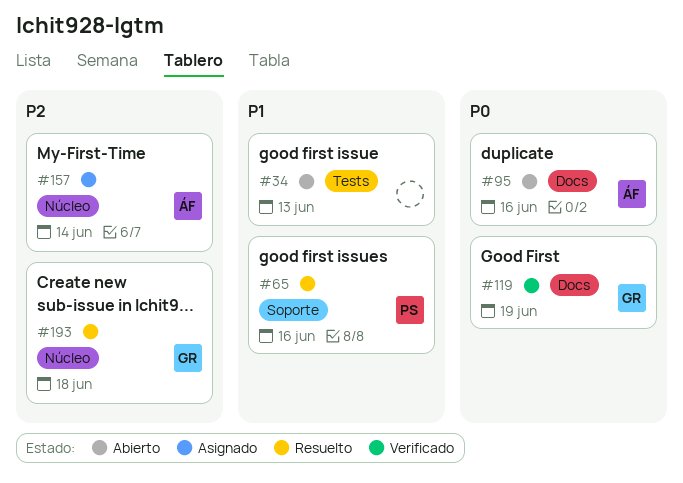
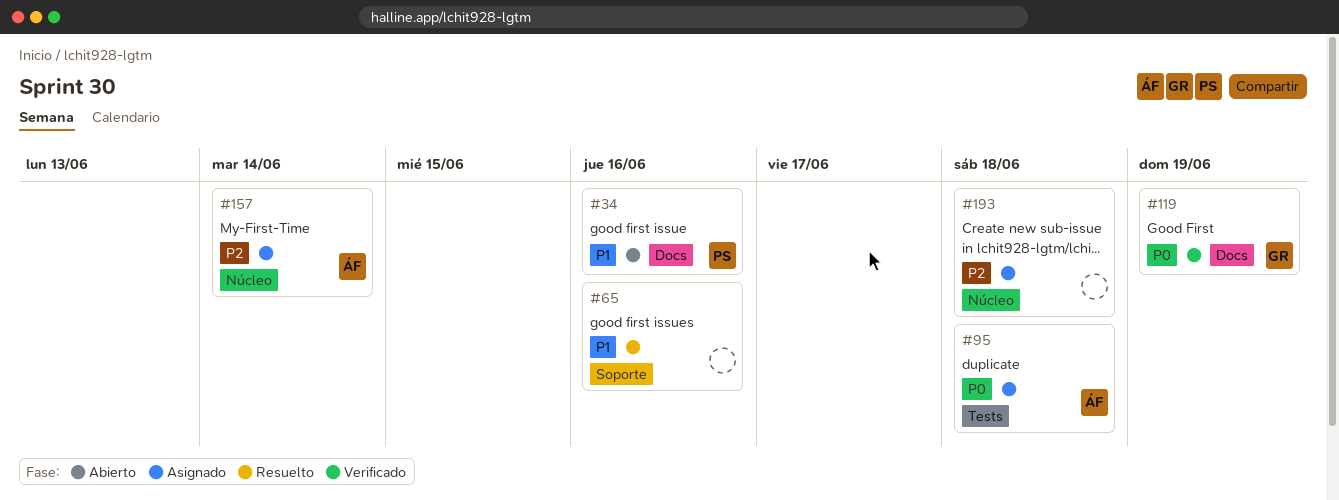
#34, owner: none -> PS
#34, label: Tests -> Docs
#34, due: Jun 13 -> Jun 16
#65, owner: PS -> none
#95, status: Abierto -> Asignado
#95, label: Docs -> Tests
#95, due: Jun 16 -> Jun 18
#193, status: Resuelto -> Asignado
#193, owner: GR -> none

